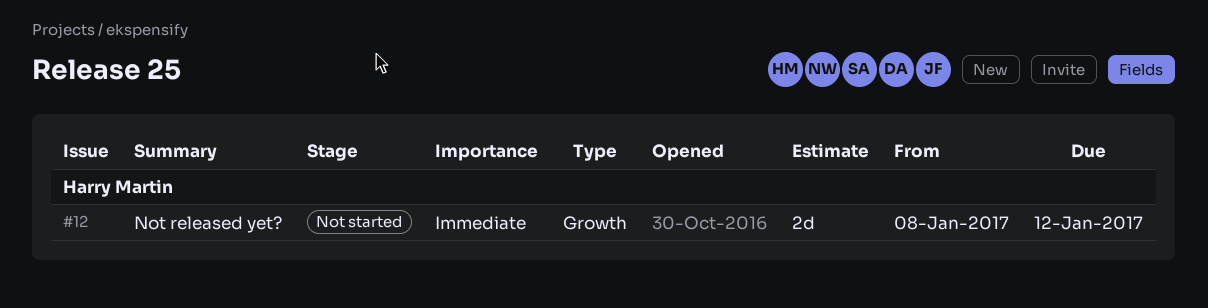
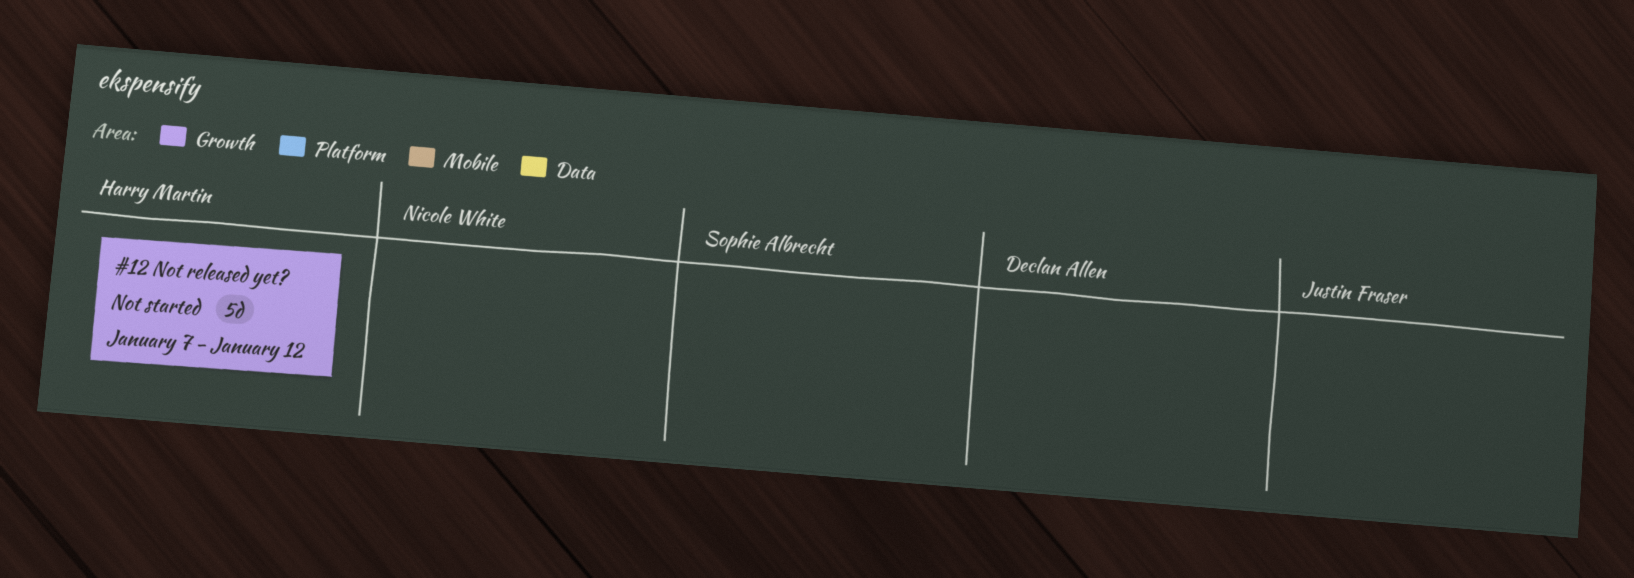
#12, estimate: 2d -> 5d
#12, start: Jan 8 -> Jan 7

